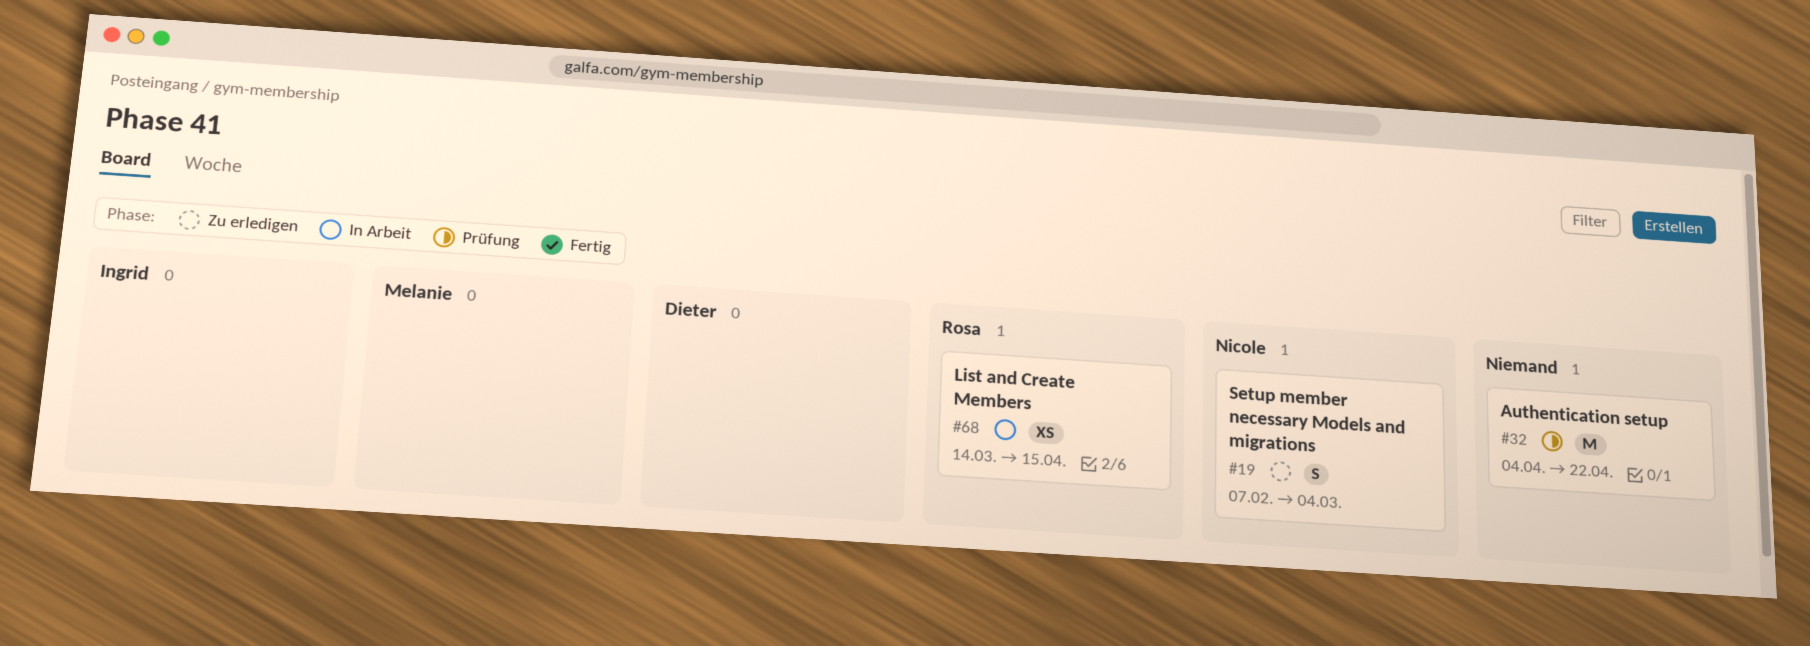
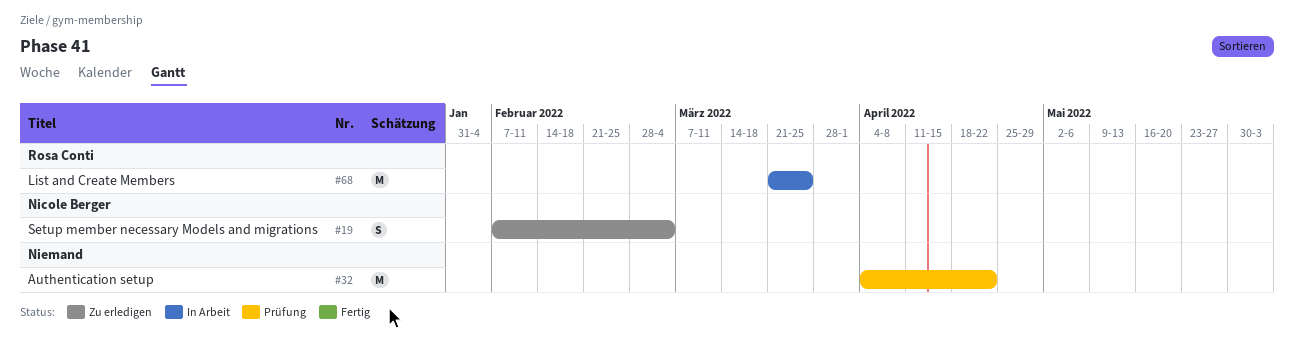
#68, estimate: XS -> M
#68, start: Mar 14 -> Mar 21
#68, due: Apr 15 -> Mar 25

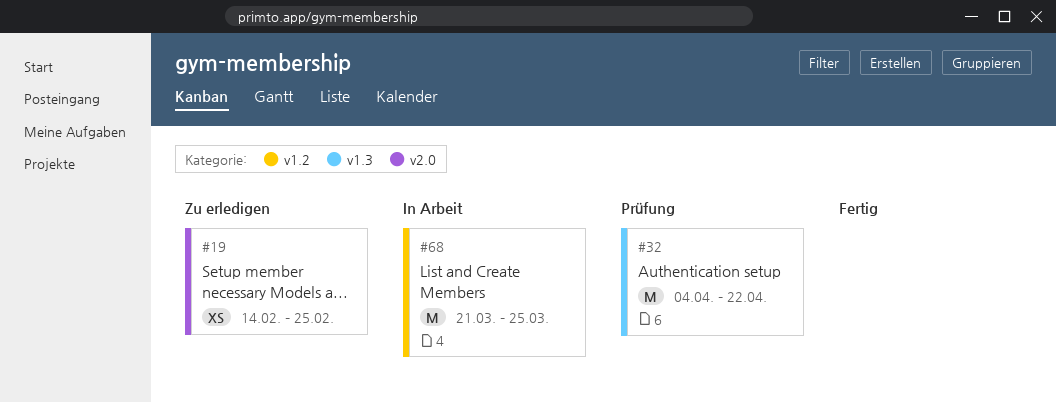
#19, estimate: S -> XS
#19, start: Feb 7 -> Feb 14
#19, due: Mar 4 -> Feb 25

